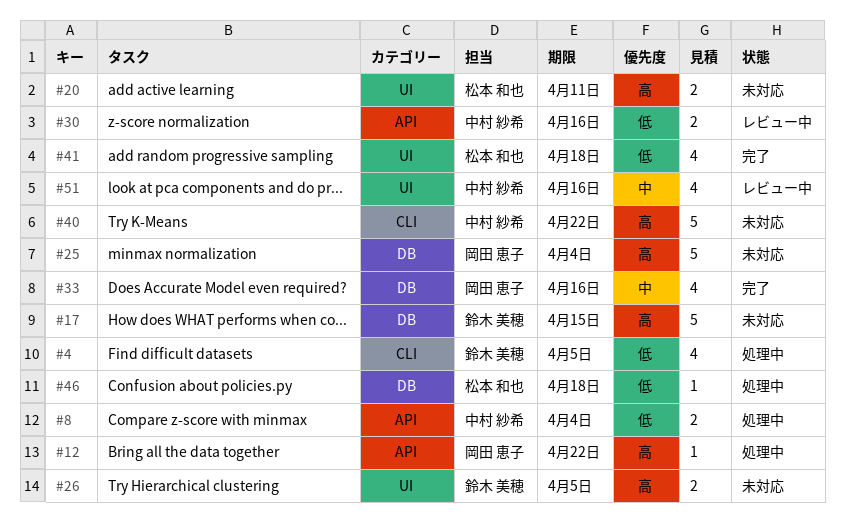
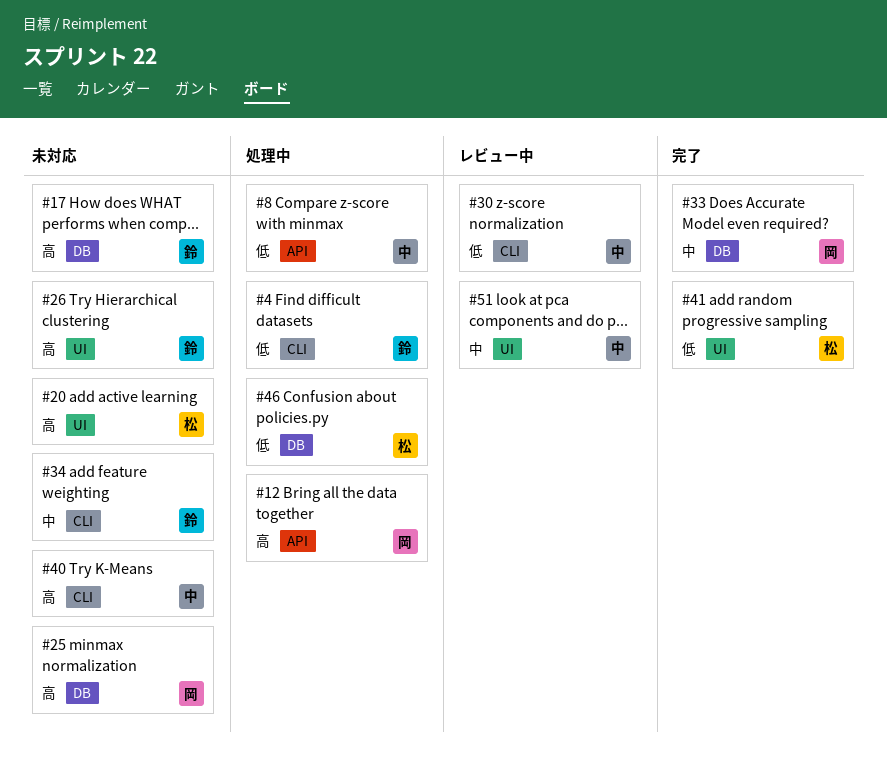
#30, label: API -> CLI
#34: none -> present

